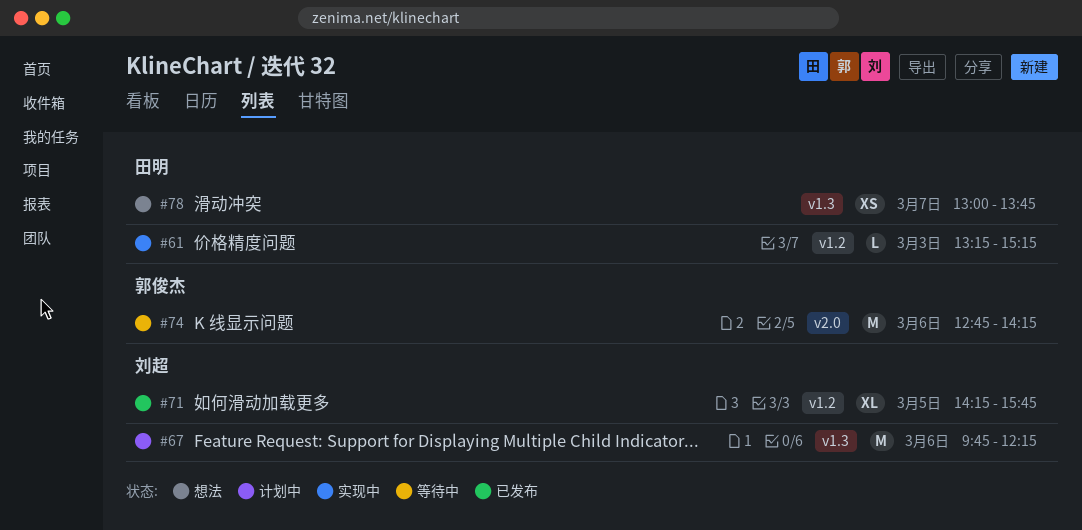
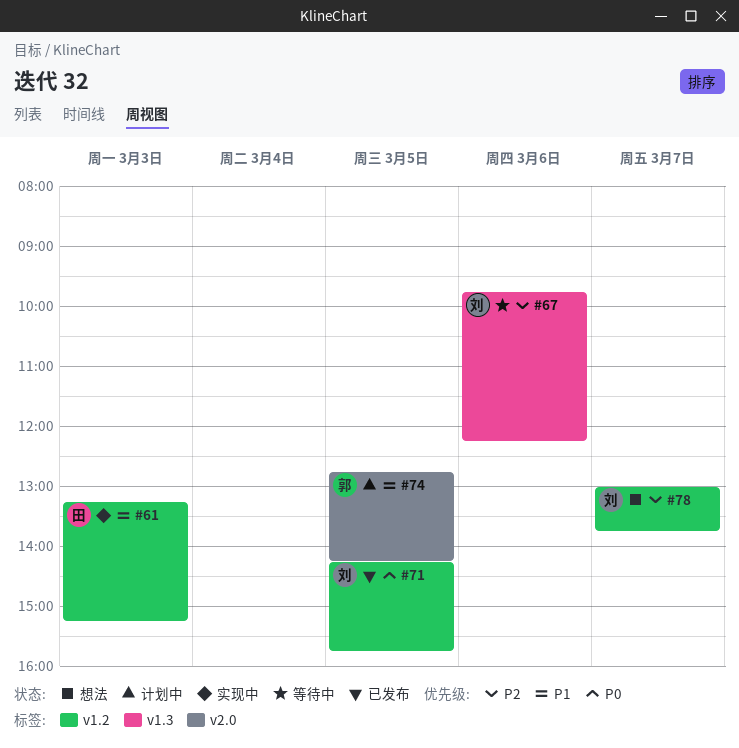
#67, status: 计划中 -> 等待中
#74, status: 等待中 -> 计划中
#74, day: Mar 6 -> Mar 5
#78, owner: 田明 -> 刘超
#78, label: v1.3 -> v1.2

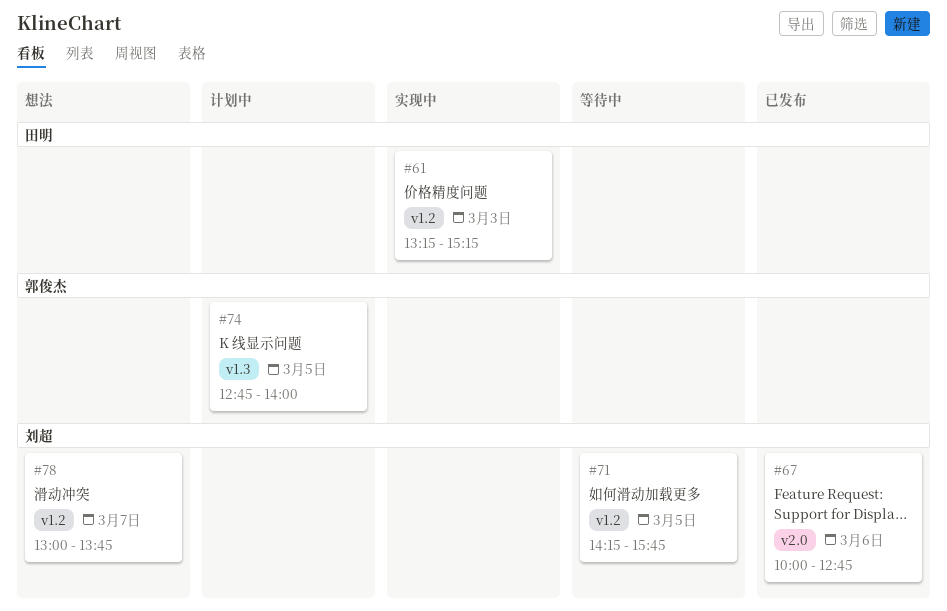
#67, status: 等待中 -> 已发布
#67, label: v1.3 -> v2.0
#67, begins: 09:45 -> 10:00
#67, ends: 12:15 -> 12:45
#71, status: 已发布 -> 等待中
#74, label: v2.0 -> v1.3
#74, ends: 14:15 -> 14:00

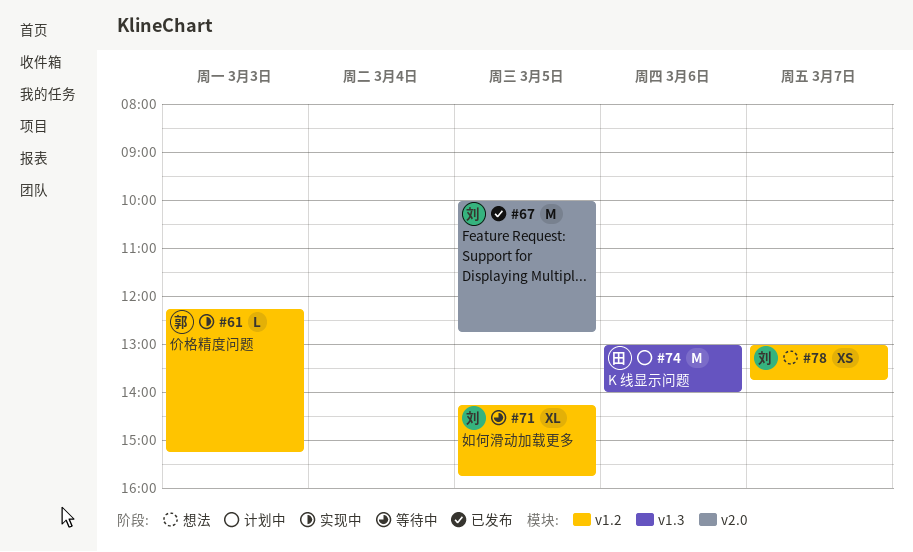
#61, owner: 田明 -> 郭俊杰
#61, begins: 13:15 -> 12:15
#67, day: Mar 6 -> Mar 5
#74, owner: 郭俊杰 -> 田明
#74, day: Mar 5 -> Mar 6
#74, begins: 12:45 -> 13:00

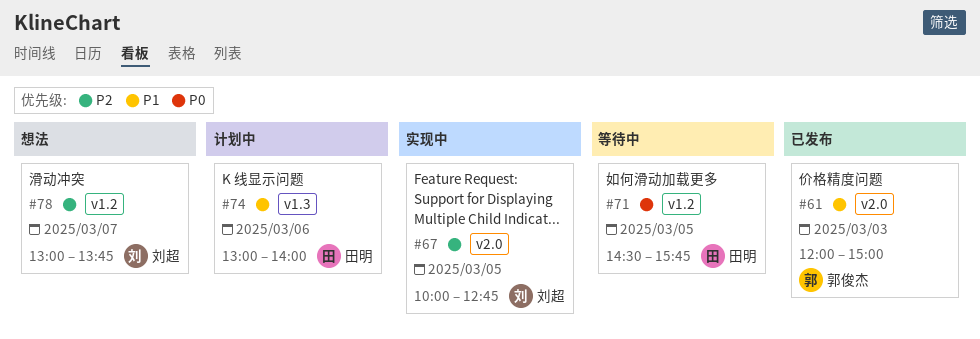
#61, status: 实现中 -> 已发布
#61, label: v1.2 -> v2.0
#61, begins: 12:15 -> 12:00
#61, ends: 15:15 -> 15:00
#67, status: 已发布 -> 实现中
#71, owner: 刘超 -> 田明
#71, begins: 14:15 -> 14:30

